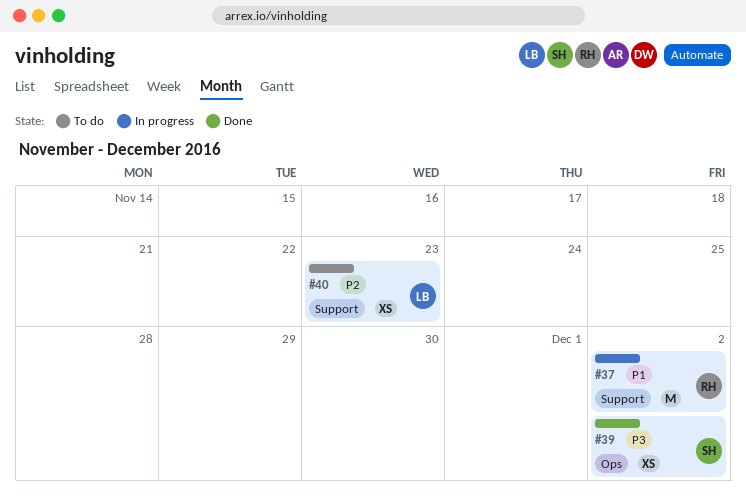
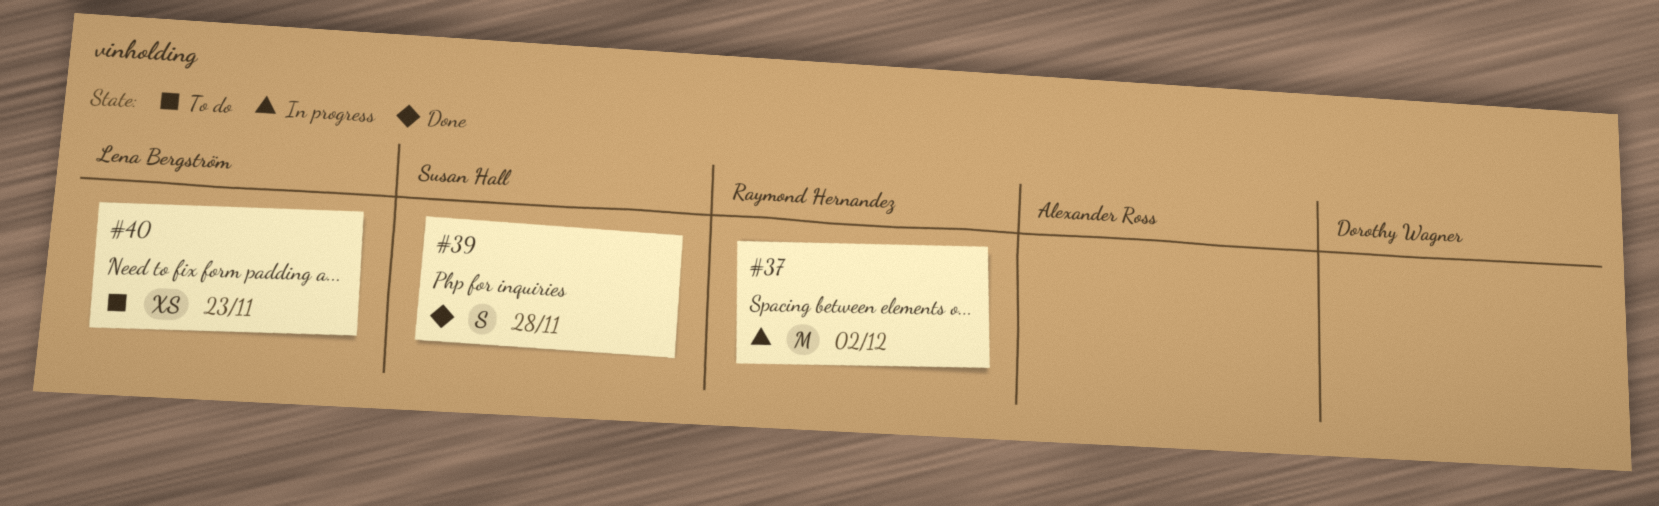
#39, estimate: XS -> S
#39, due: Dec 2 -> Nov 28

